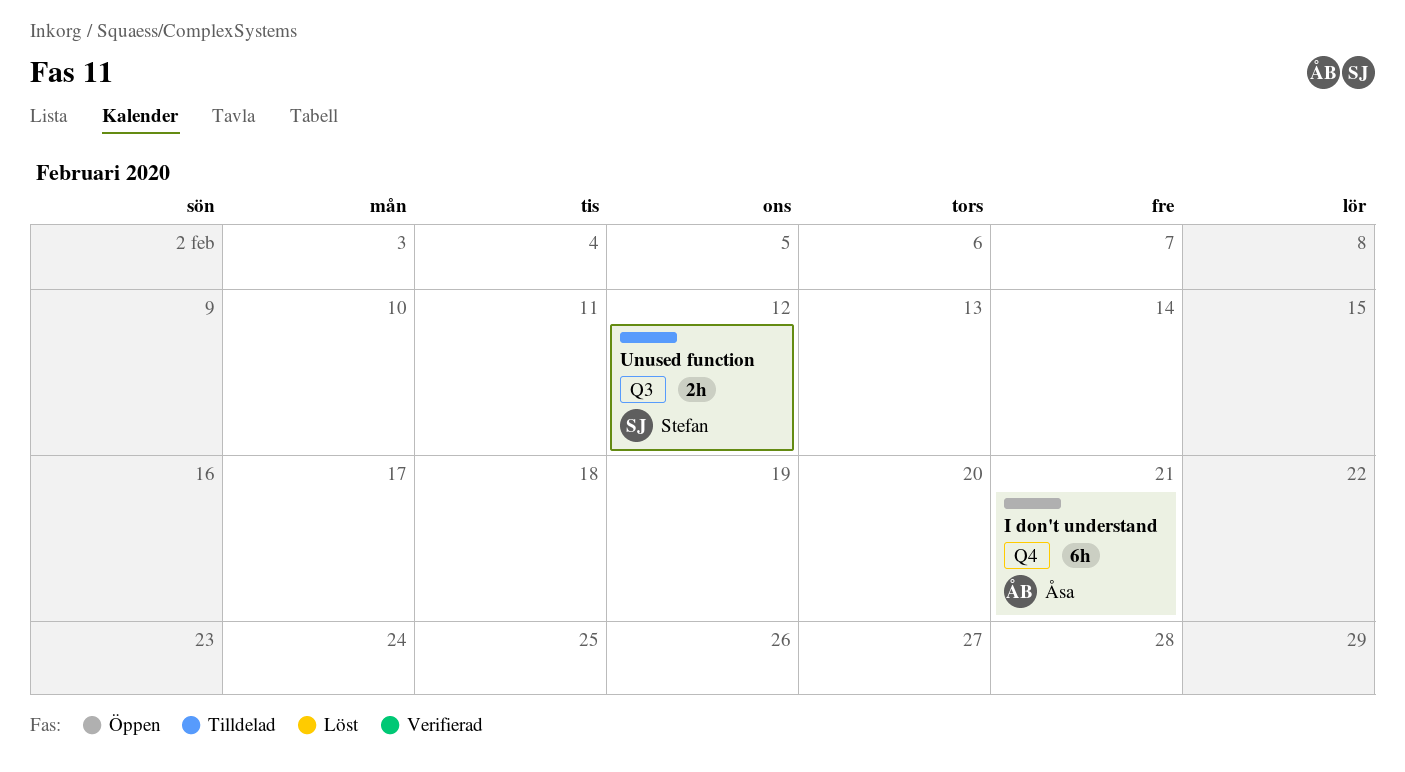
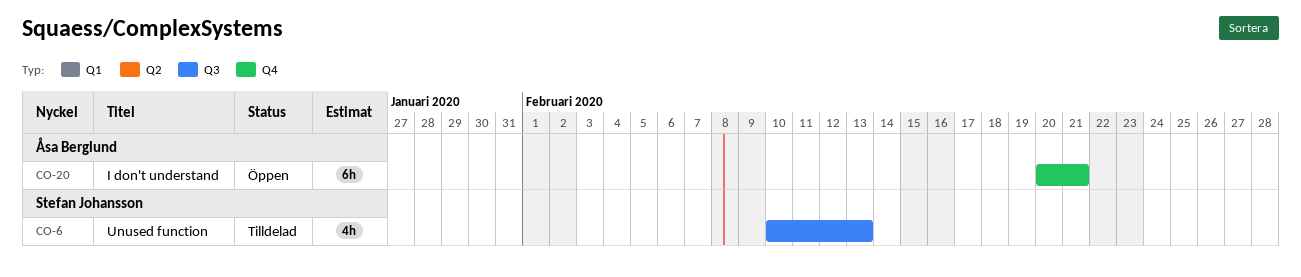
Unused function, estimate: 2h -> 4h
Unused function, due: Feb 12 -> Feb 13

